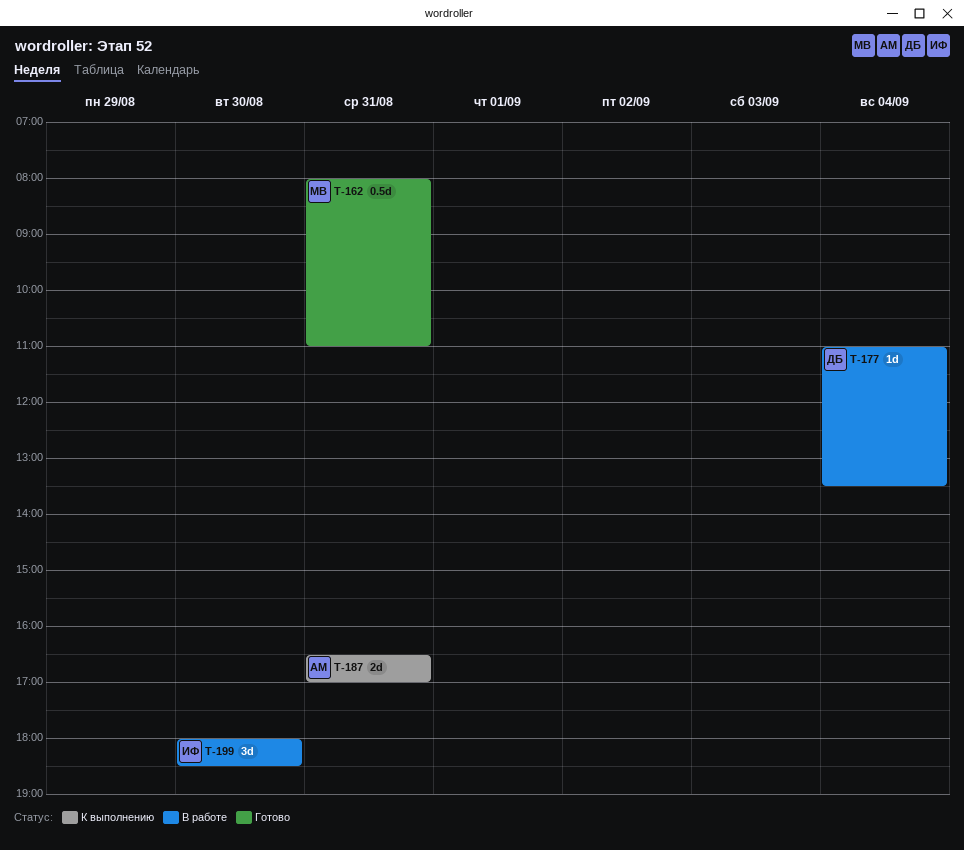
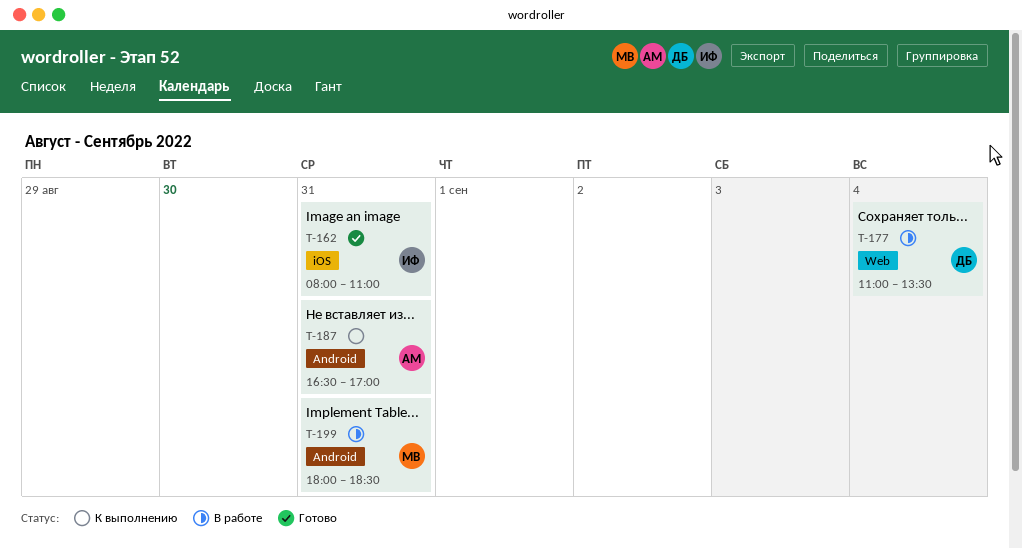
T-162, owner: МВ -> ИФ
T-199, owner: ИФ -> МВ
T-199, day: Aug 30 -> Aug 31

